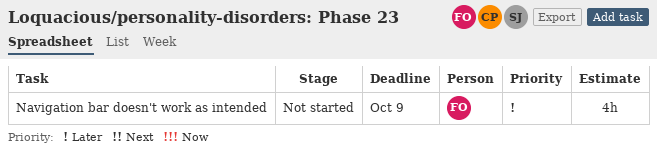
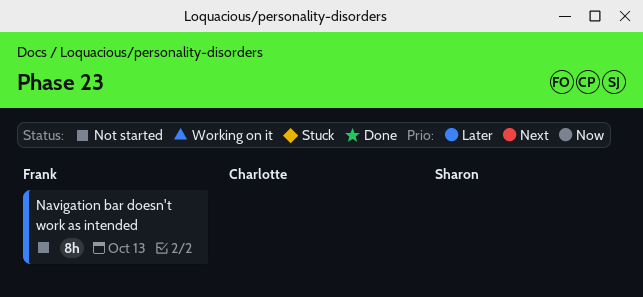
Navigation bar doesn't work as intended, estimate: 4h -> 8h
Navigation bar doesn't work as intended, due: Oct 9 -> Oct 13

